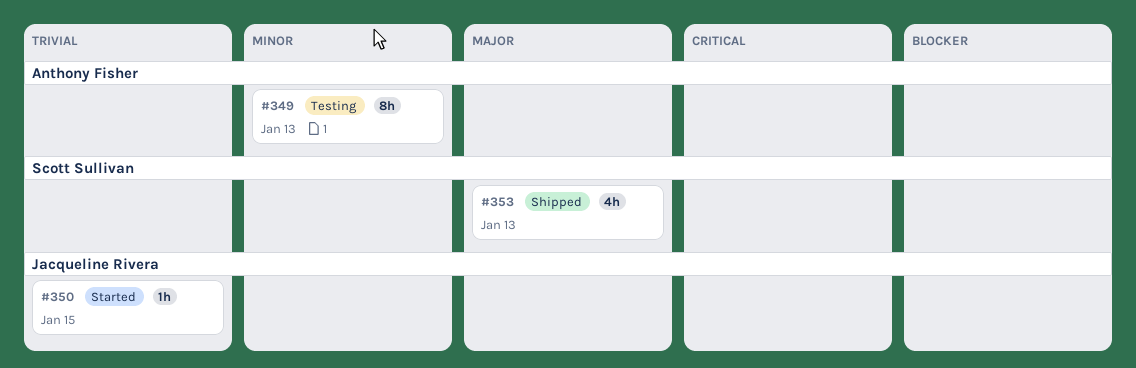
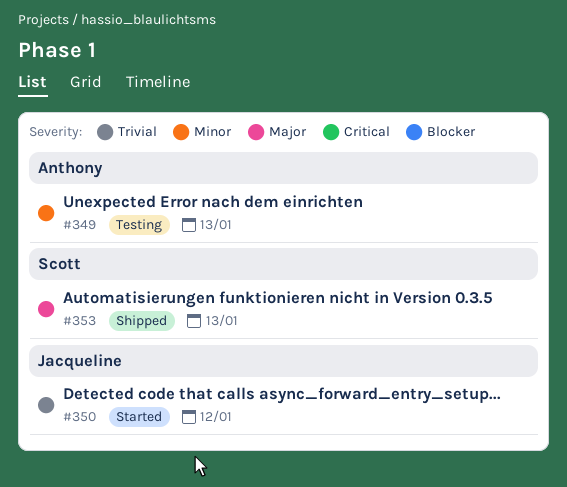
#350, due: Jan 15 -> Jan 12

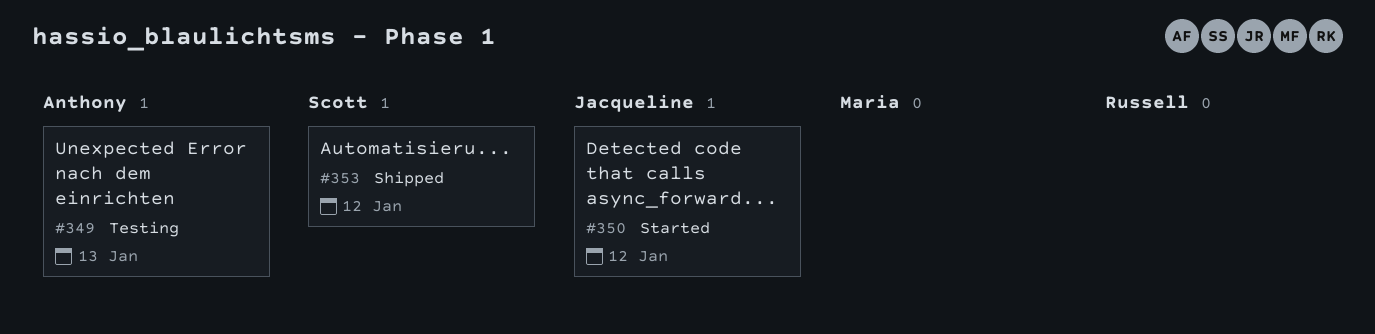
#353, due: Jan 13 -> Jan 12

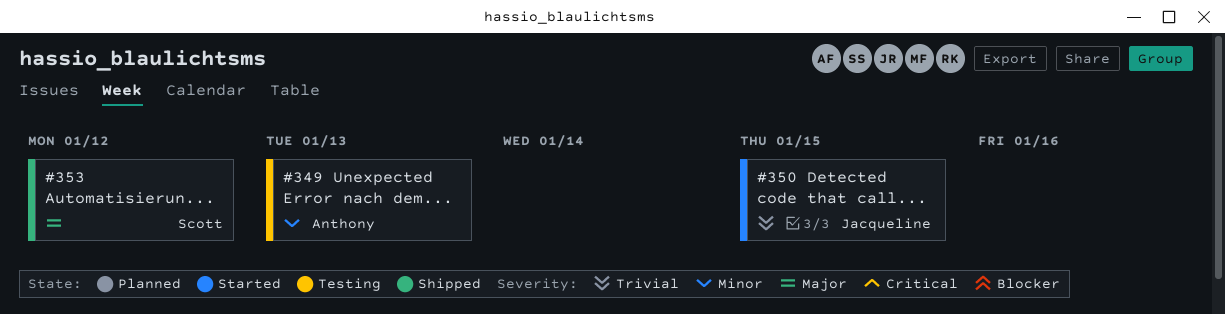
#350, due: Jan 12 -> Jan 15

